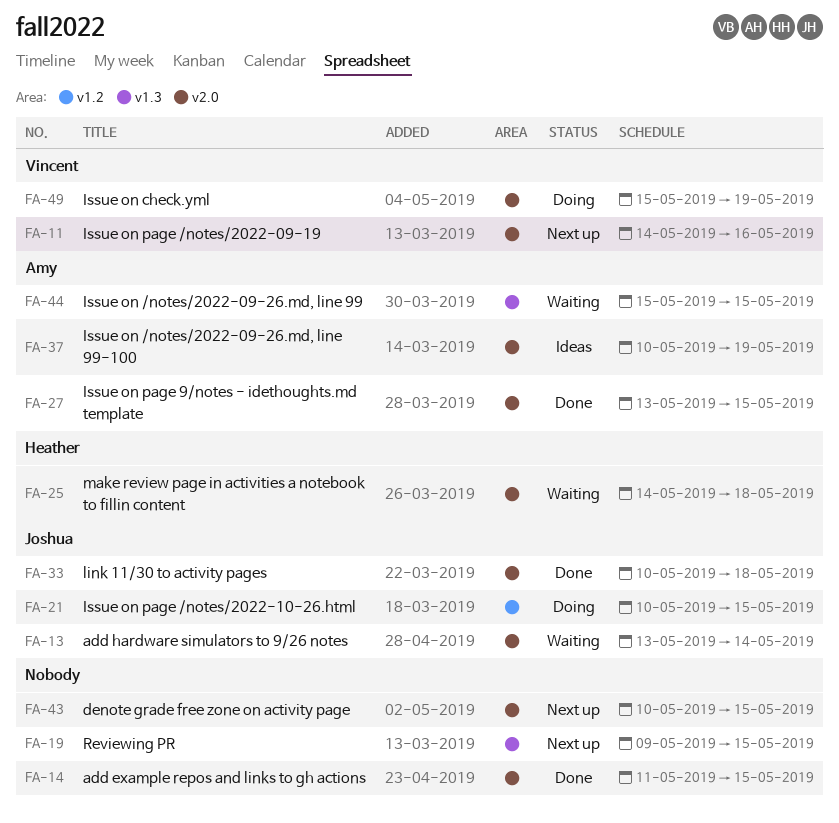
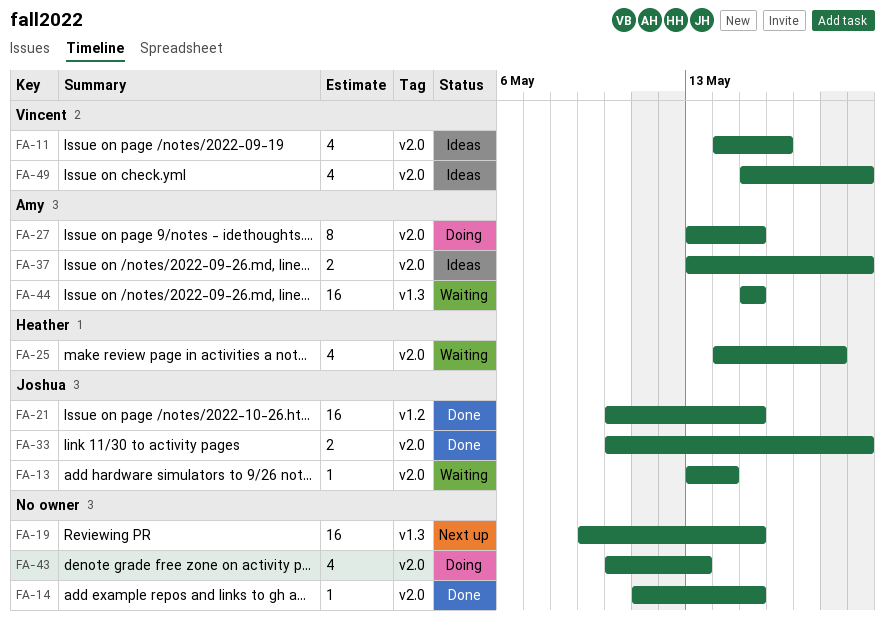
FA-11, status: Next up -> Ideas
FA-21, status: Doing -> Done
FA-27, status: Done -> Doing
FA-33, due: May 18 -> May 19
FA-37, start: May 10 -> May 13
FA-43, status: Next up -> Doing
FA-43, due: May 15 -> May 13
FA-49, status: Doing -> Ideas

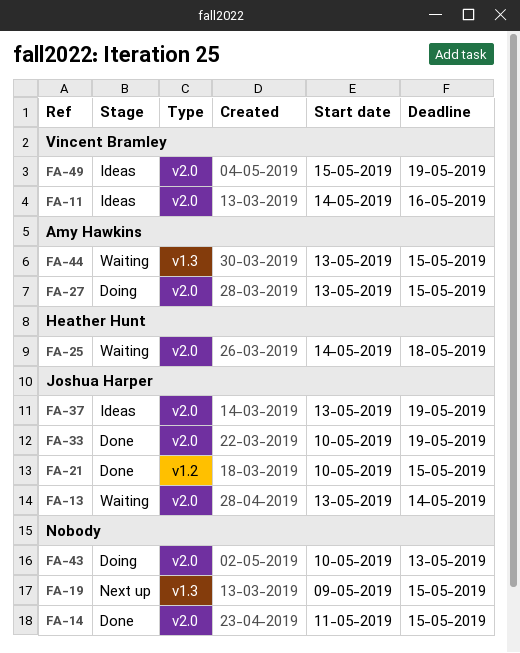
FA-37, owner: Amy Hawkins -> Joshua Harper
FA-44, start: May 15 -> May 13

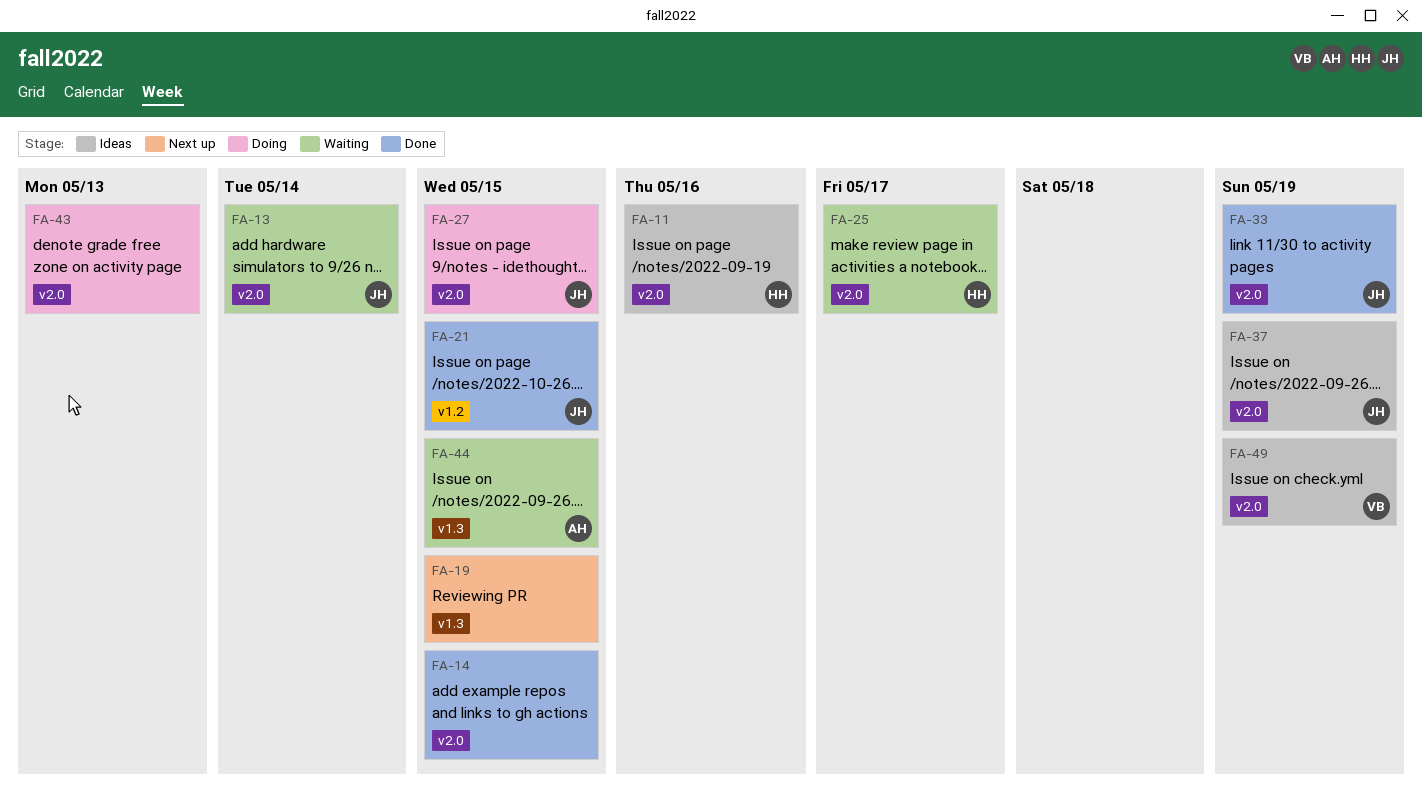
FA-11, owner: Vincent Bramley -> Heather Hunt
FA-25, due: May 18 -> May 17
FA-27, owner: Amy Hawkins -> Joshua Harper

